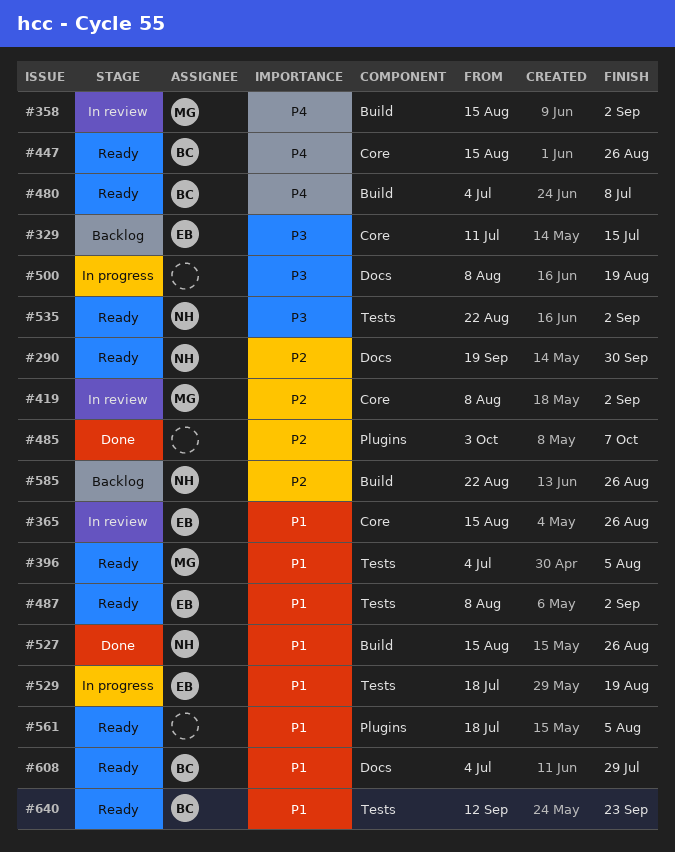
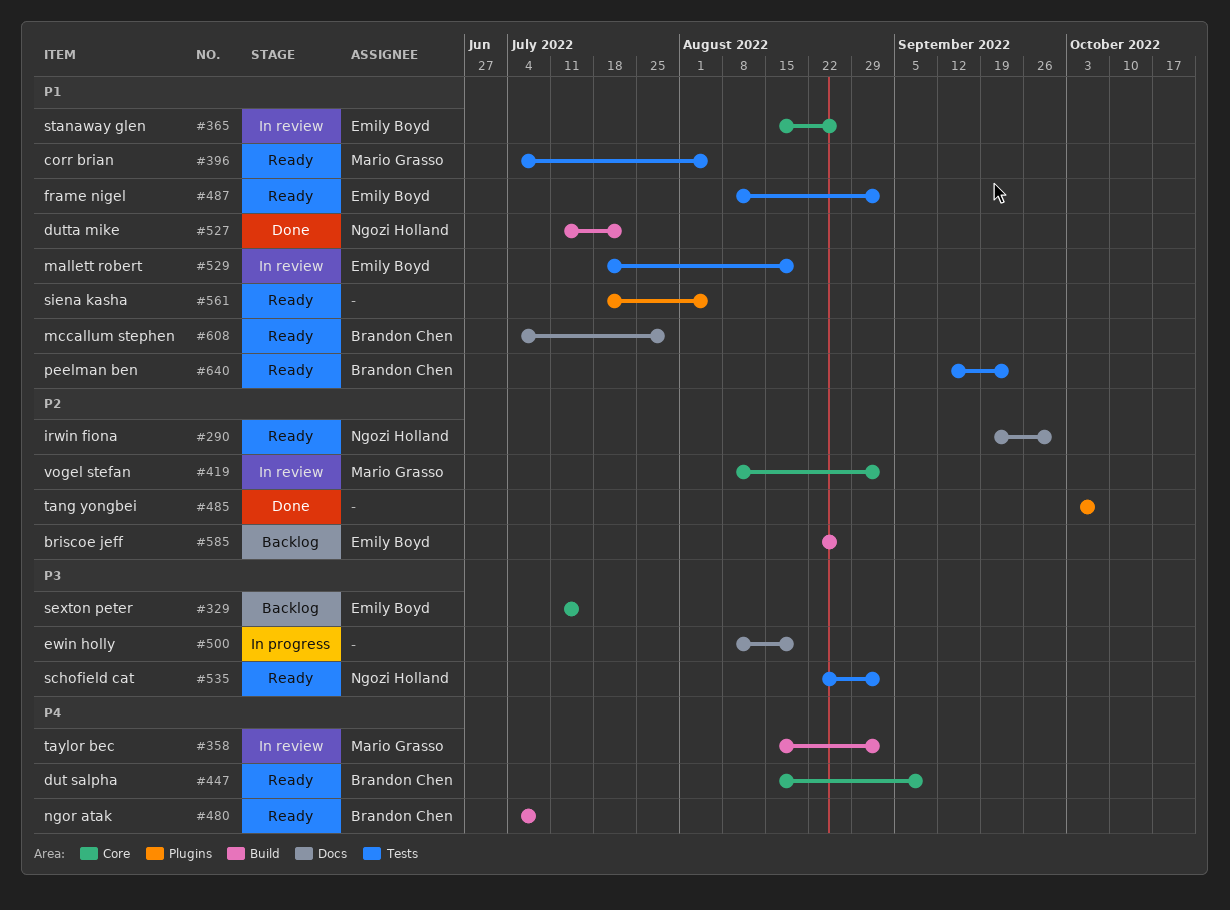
#447, due: Aug 26 -> Sep 9
#527, start: Aug 15 -> Jul 11
#527, due: Aug 26 -> Jul 22
#529, status: In progress -> In review
#585, owner: Ngozi Holland -> Emily Boyd

